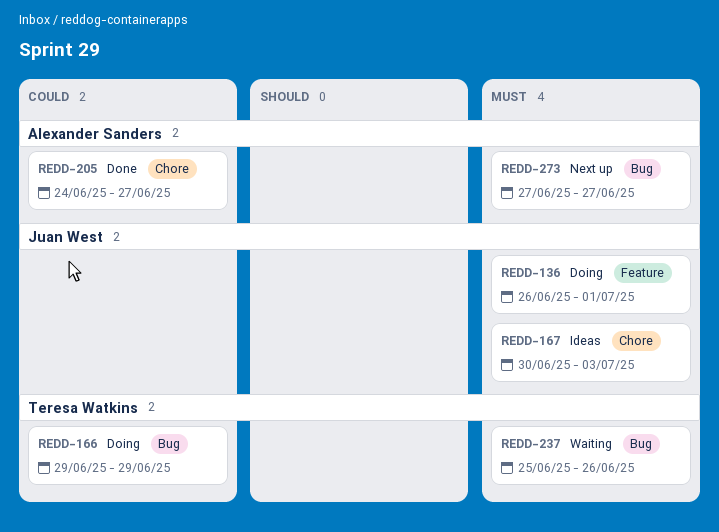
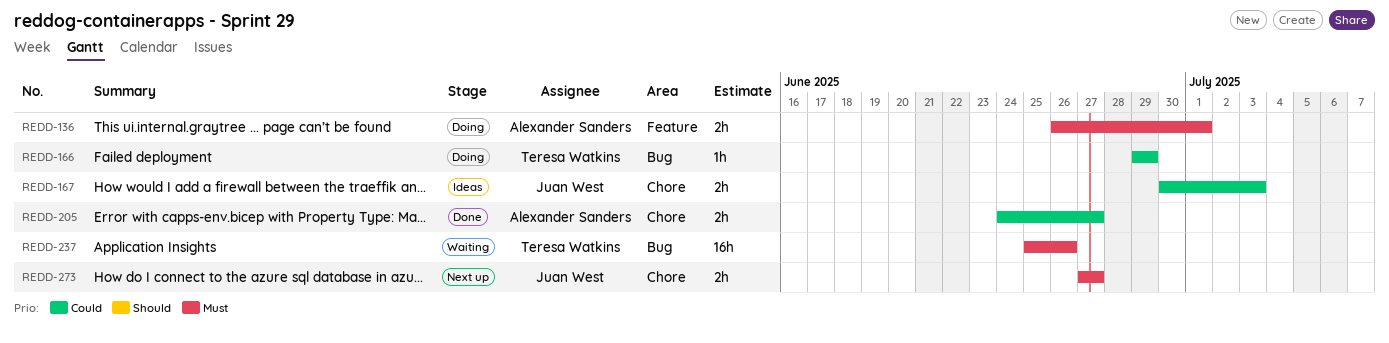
REDD-136, owner: Juan West -> Alexander Sanders
REDD-167, priority: Must -> Could
REDD-273, owner: Alexander Sanders -> Juan West
REDD-273, label: Bug -> Chore

